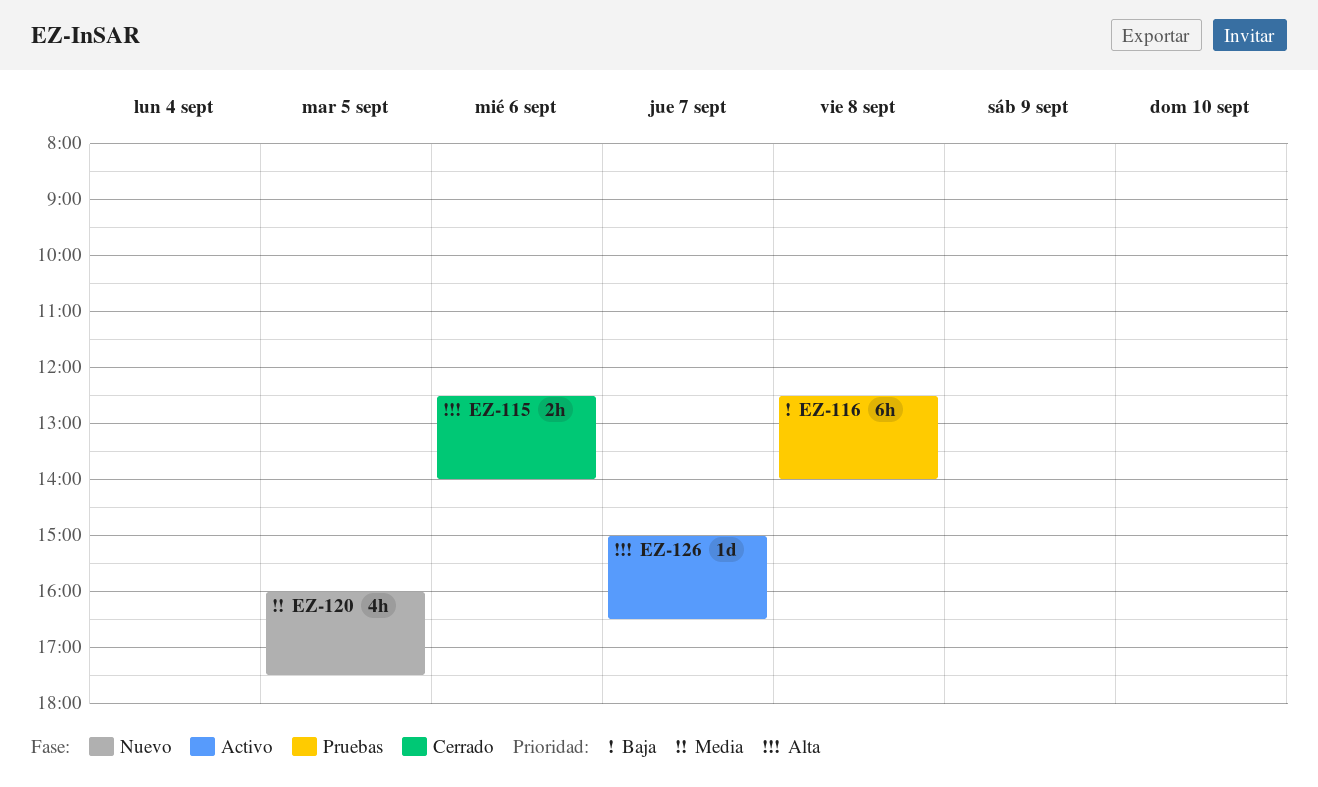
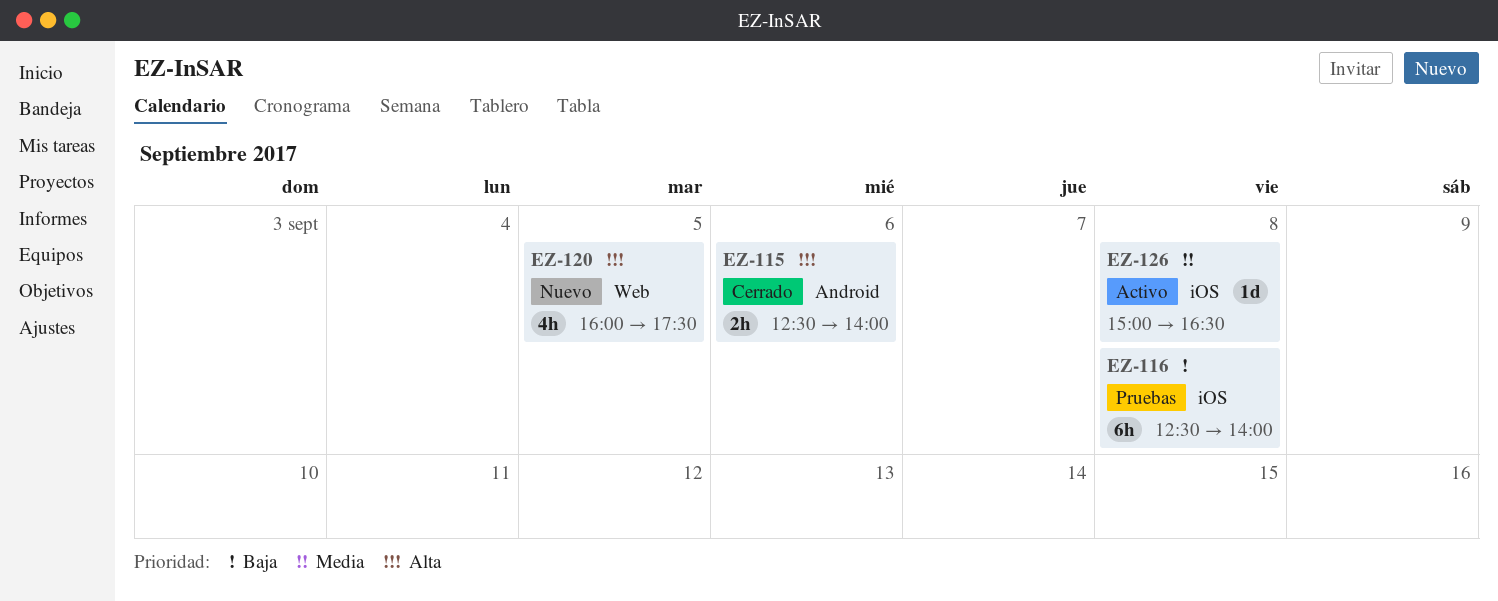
EZ-120, priority: Media -> Alta
EZ-126, priority: Alta -> Media
EZ-126, day: Sep 7 -> Sep 8

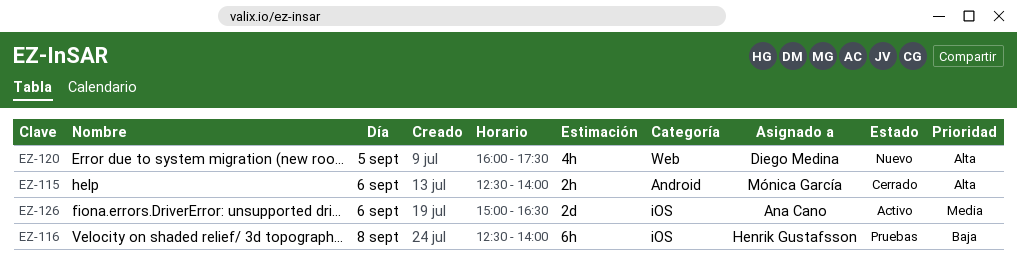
EZ-126, estimate: 1d -> 2d
EZ-126, day: Sep 8 -> Sep 6

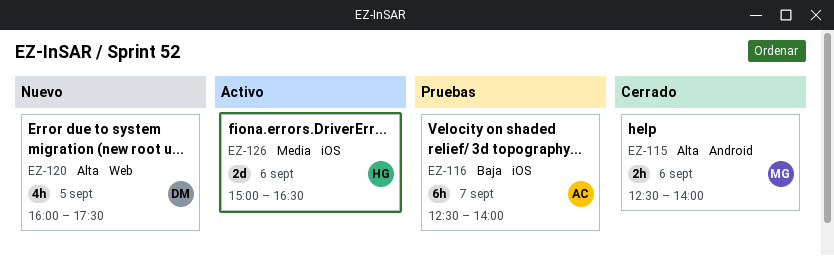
EZ-116, owner: Henrik Gustafsson -> Ana Cano
EZ-116, day: Sep 8 -> Sep 7
EZ-126, owner: Ana Cano -> Henrik Gustafsson

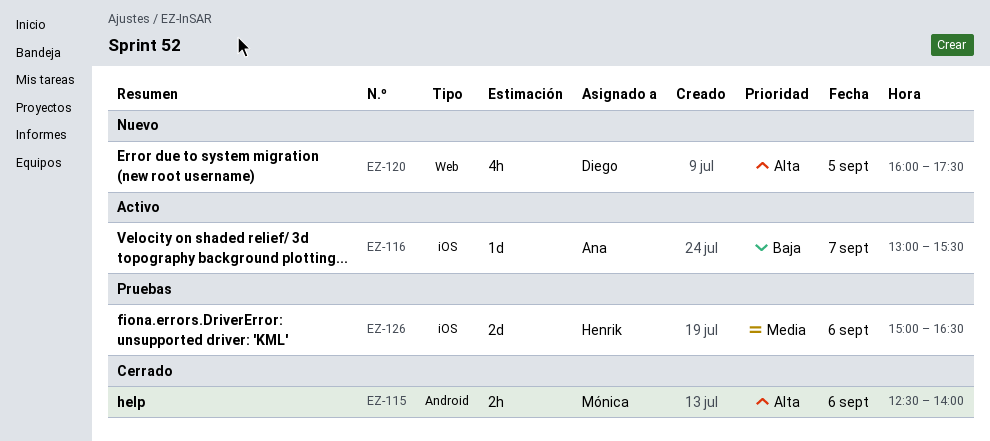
EZ-116, status: Pruebas -> Activo
EZ-116, estimate: 6h -> 1d
EZ-116, begins: 12:30 -> 13:00
EZ-116, ends: 14:00 -> 15:30
EZ-126, status: Activo -> Pruebas

